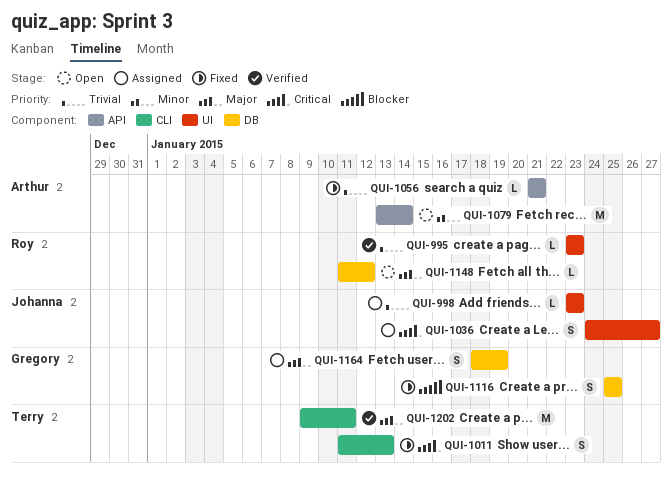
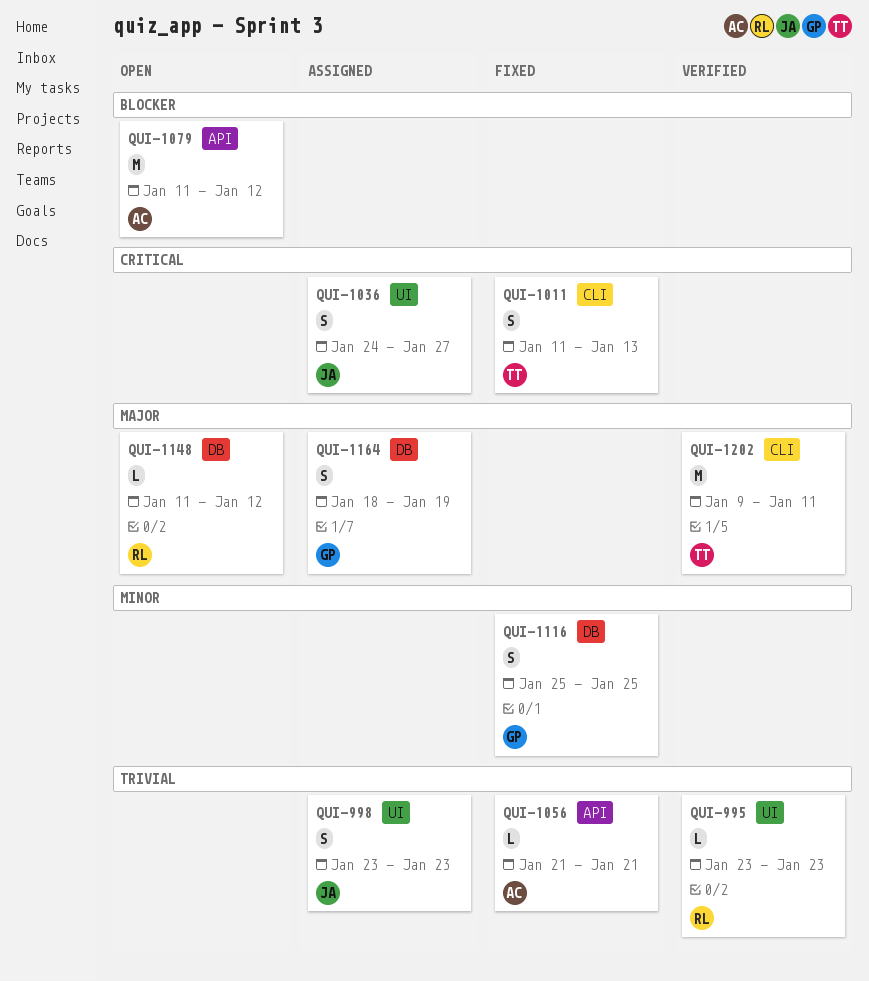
QUI-998, estimate: L -> S
QUI-1079, priority: Minor -> Blocker
QUI-1079, start: Jan 13 -> Jan 11
QUI-1079, due: Jan 14 -> Jan 12
QUI-1116, priority: Blocker -> Minor

